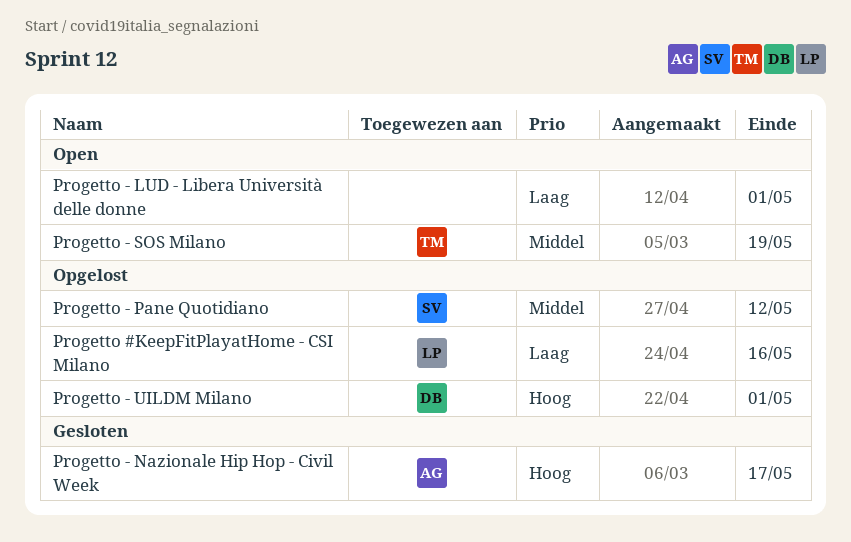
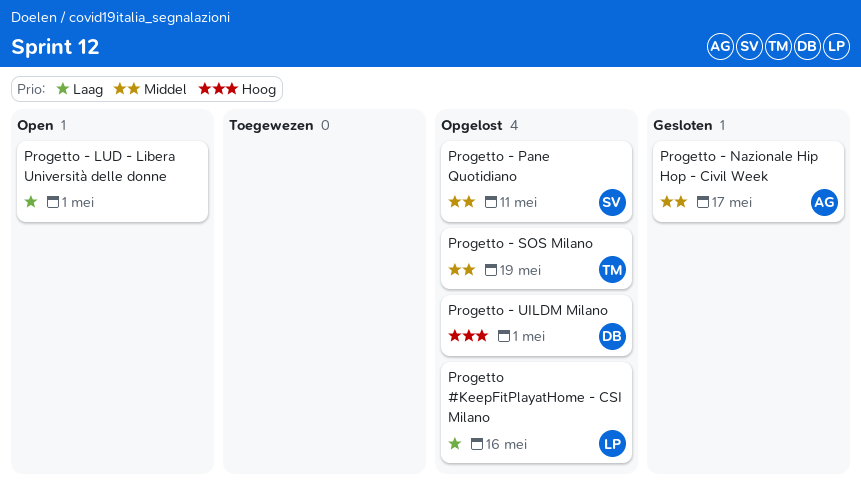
Progetto - Nazionale Hip Hop - Civil Week, priority: Hoog -> Middel
Progetto - Pane Quotidiano, due: May 12 -> May 11
Progetto - SOS Milano, status: Open -> Opgelost

